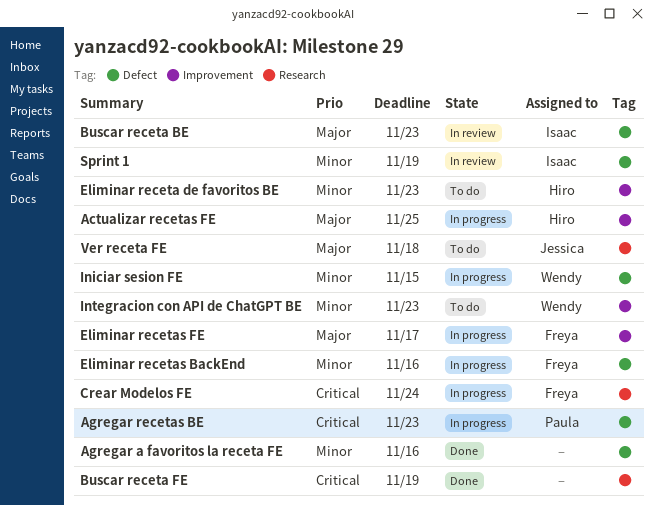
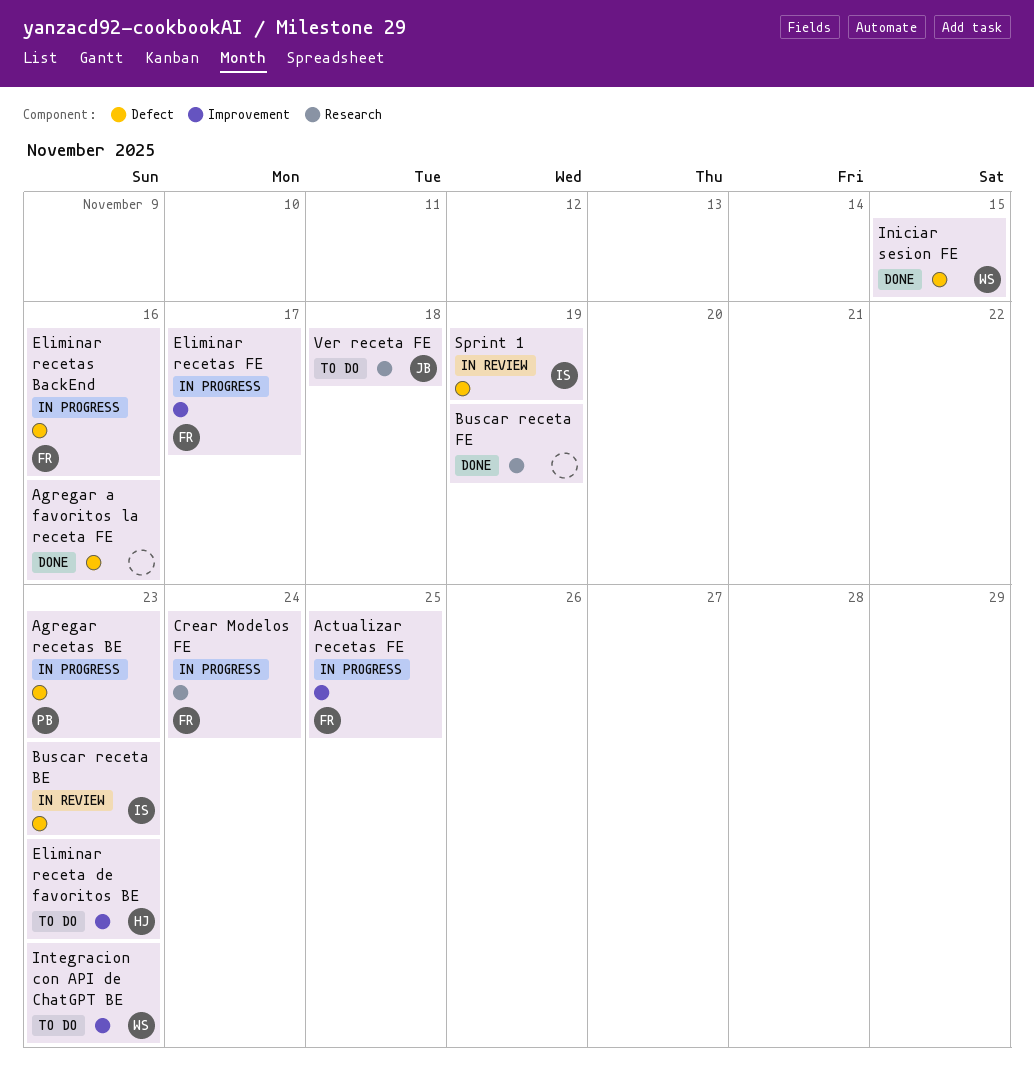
Actualizar recetas FE, owner: Hiro -> Freya
Iniciar sesion FE, status: In progress -> Done

